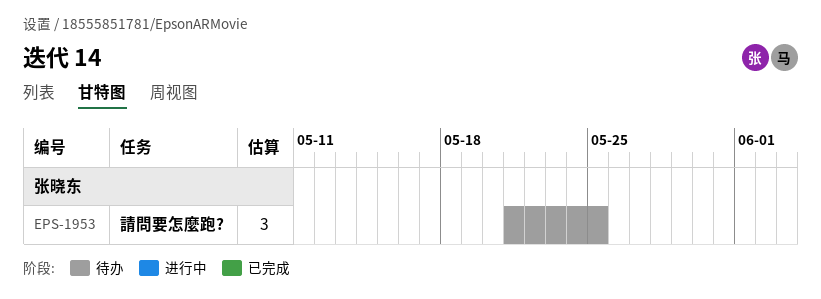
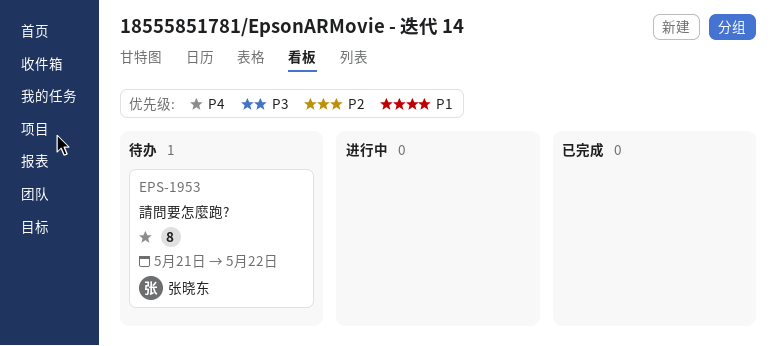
EPS-1953, estimate: 3 -> 8
EPS-1953, due: May 25 -> May 22

